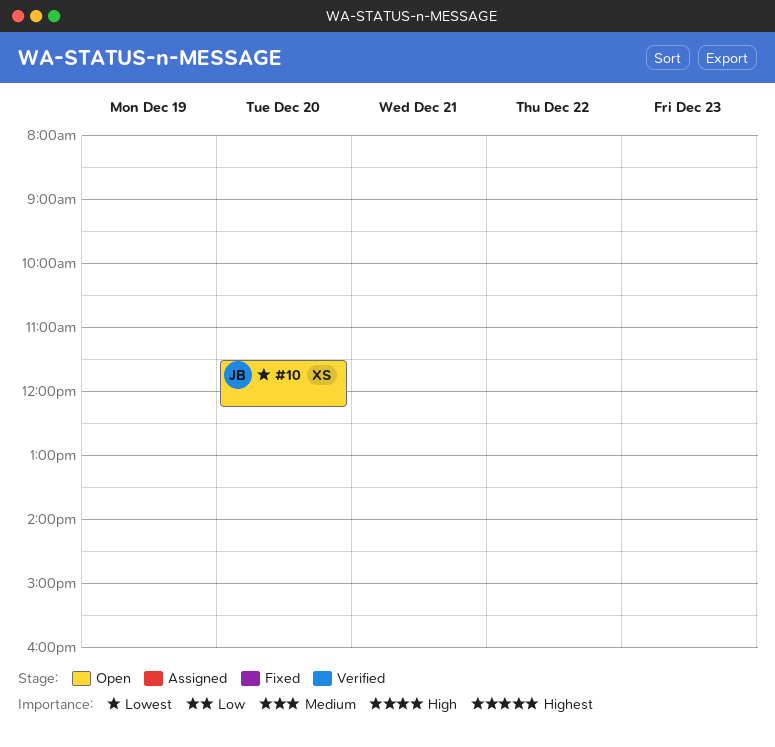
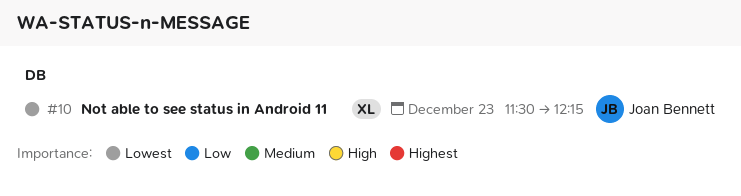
#10, estimate: XS -> XL
#10, day: Dec 20 -> Dec 23

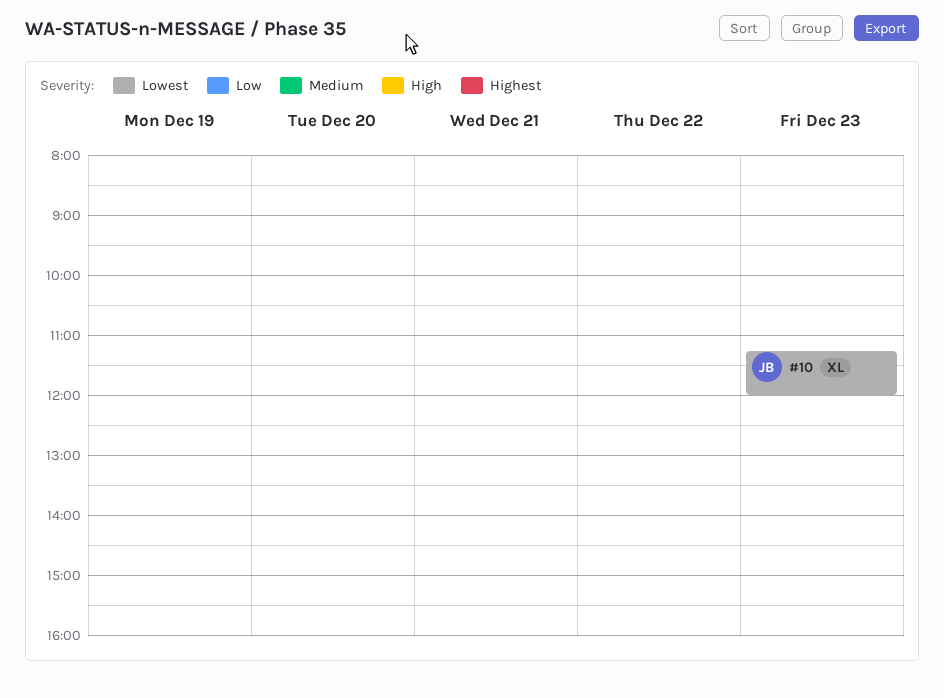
#10, begins: 11:30 -> 11:15
#10, ends: 12:15 -> 12:00

